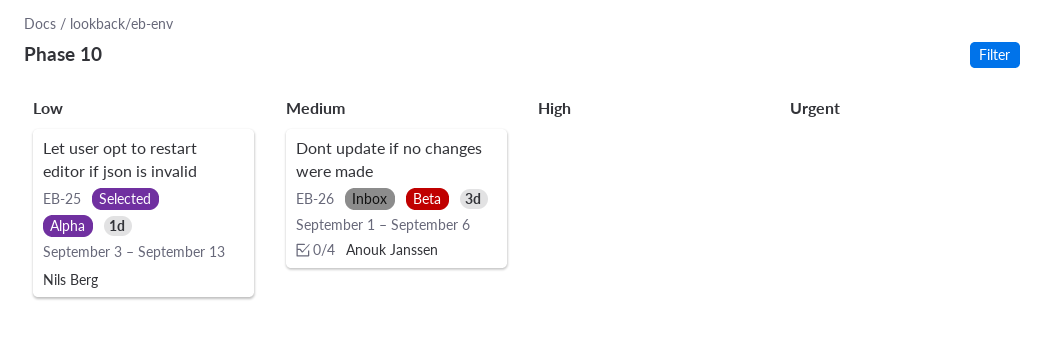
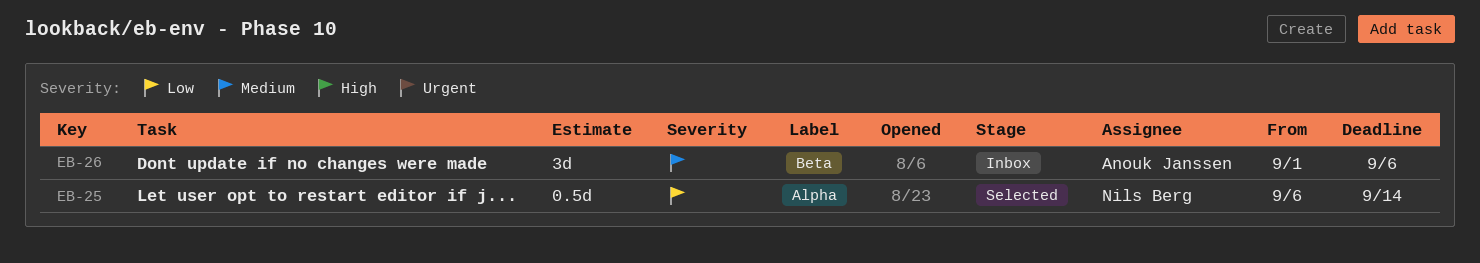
EB-25, estimate: 1d -> 0.5d
EB-25, start: Sep 3 -> Sep 6
EB-25, due: Sep 13 -> Sep 14

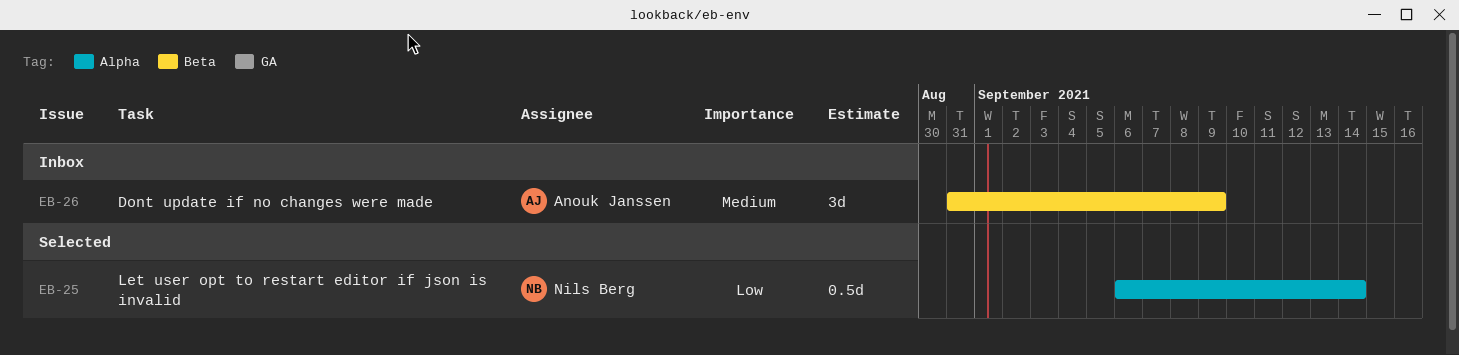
EB-26, start: Sep 1 -> Aug 31
EB-26, due: Sep 6 -> Sep 9

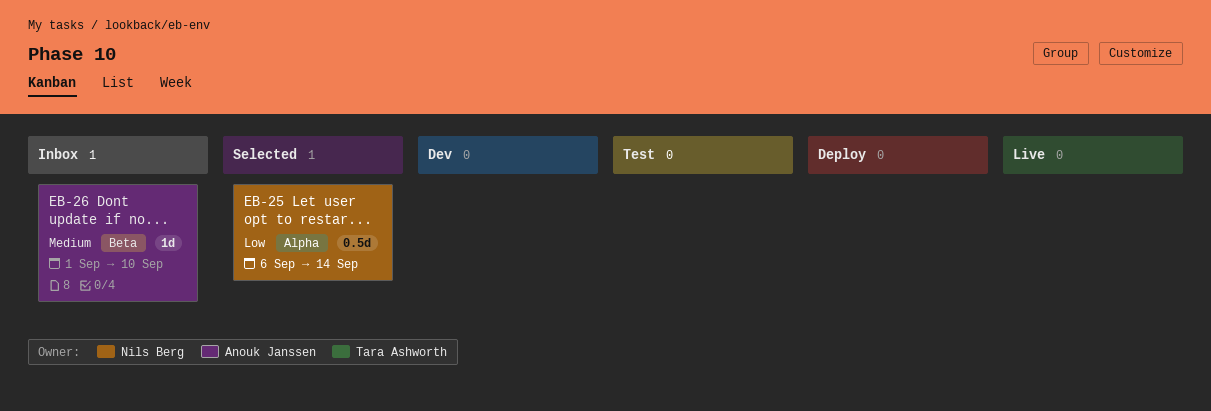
EB-26, estimate: 3d -> 1d
EB-26, start: Aug 31 -> Sep 1
EB-26, due: Sep 9 -> Sep 10

